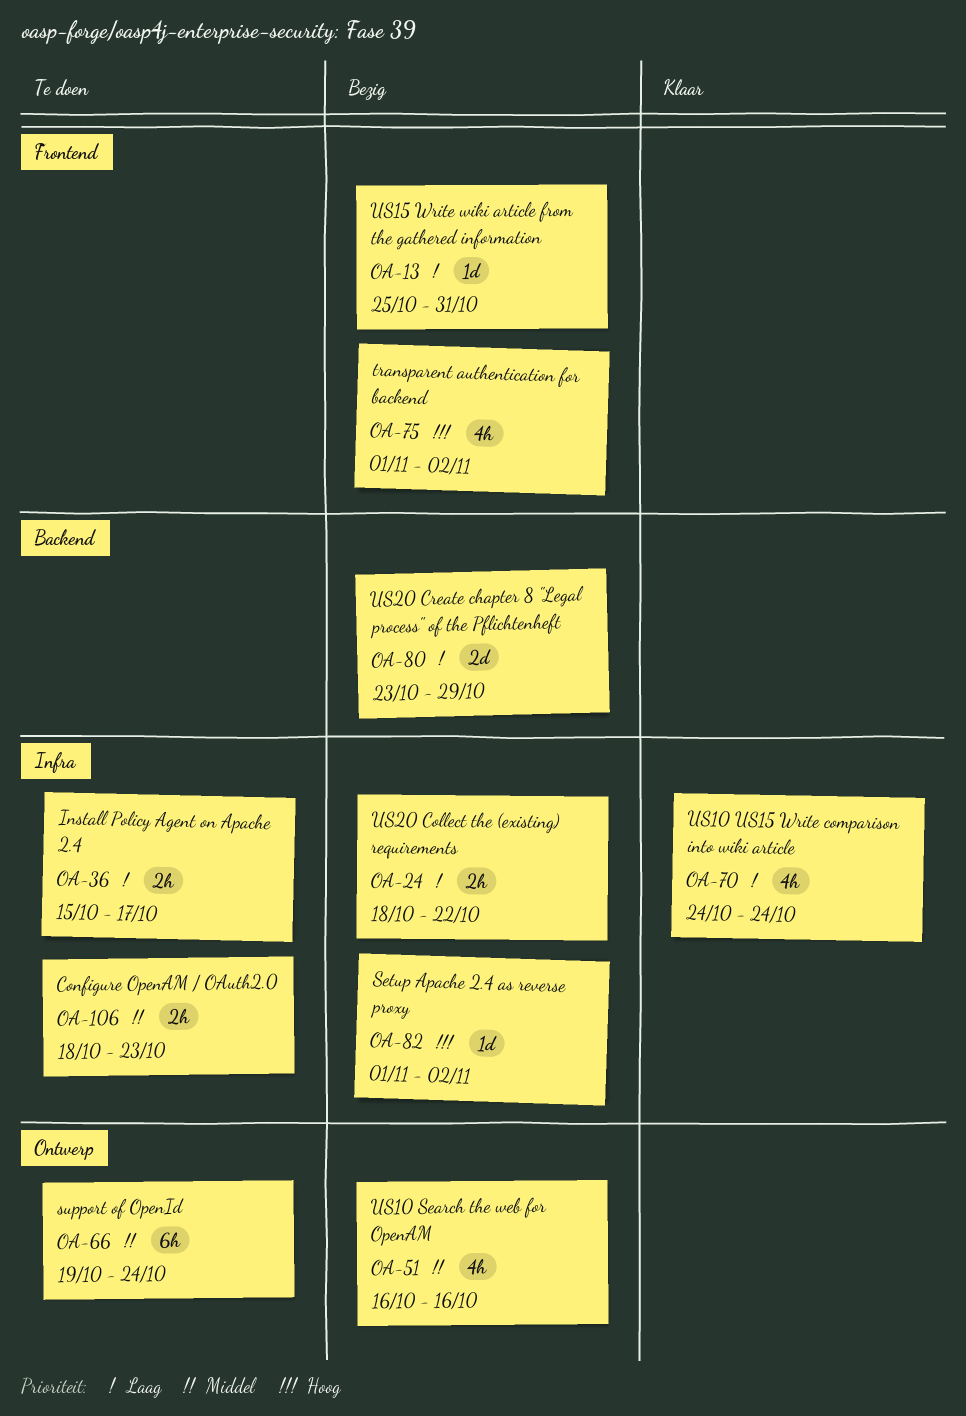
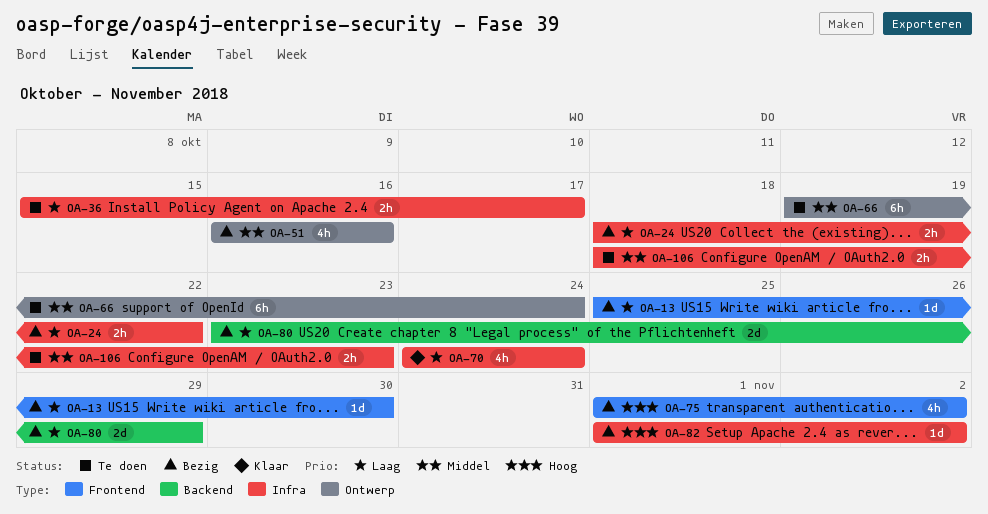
OA-13, due: Oct 31 -> Oct 30

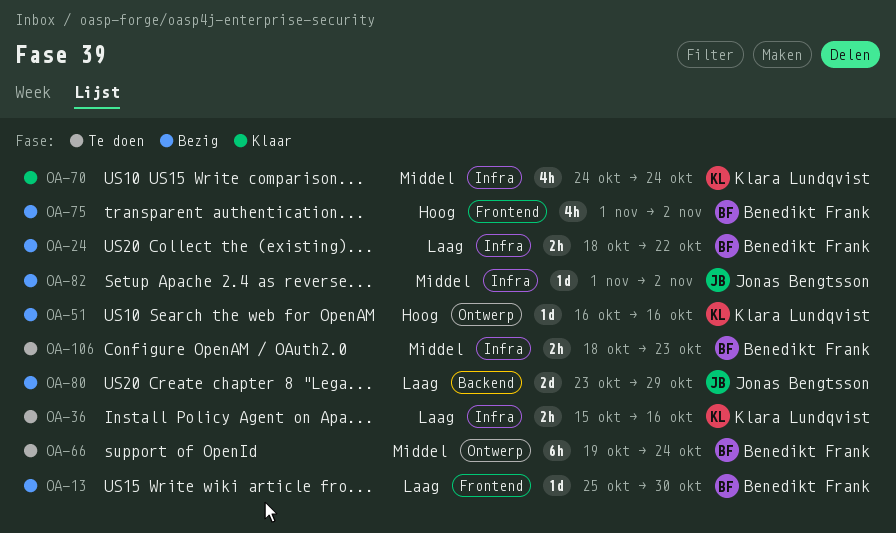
OA-36, due: Oct 17 -> Oct 16
OA-51, priority: Middel -> Hoog
OA-51, estimate: 4h -> 1d
OA-70, priority: Laag -> Middel
OA-82, priority: Hoog -> Middel

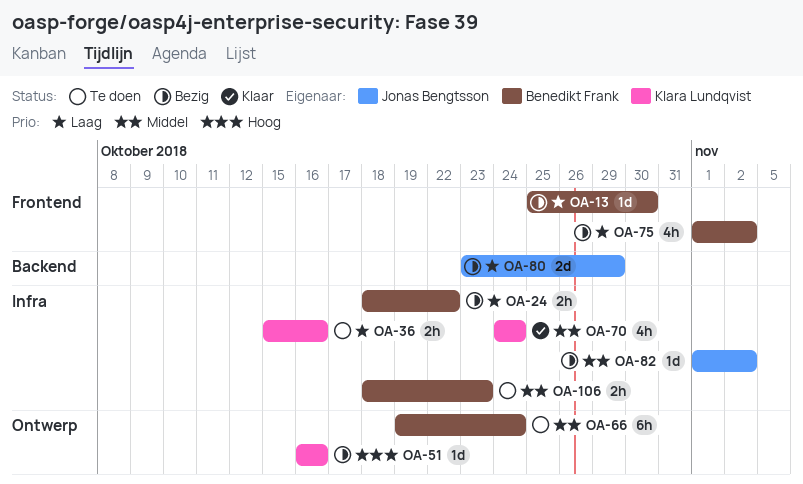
OA-75, priority: Hoog -> Laag

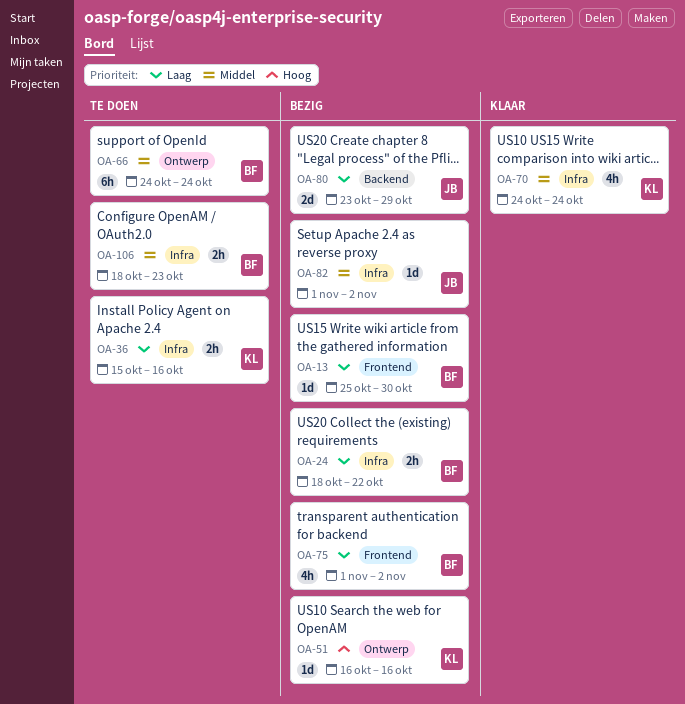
OA-66, start: Oct 19 -> Oct 24

